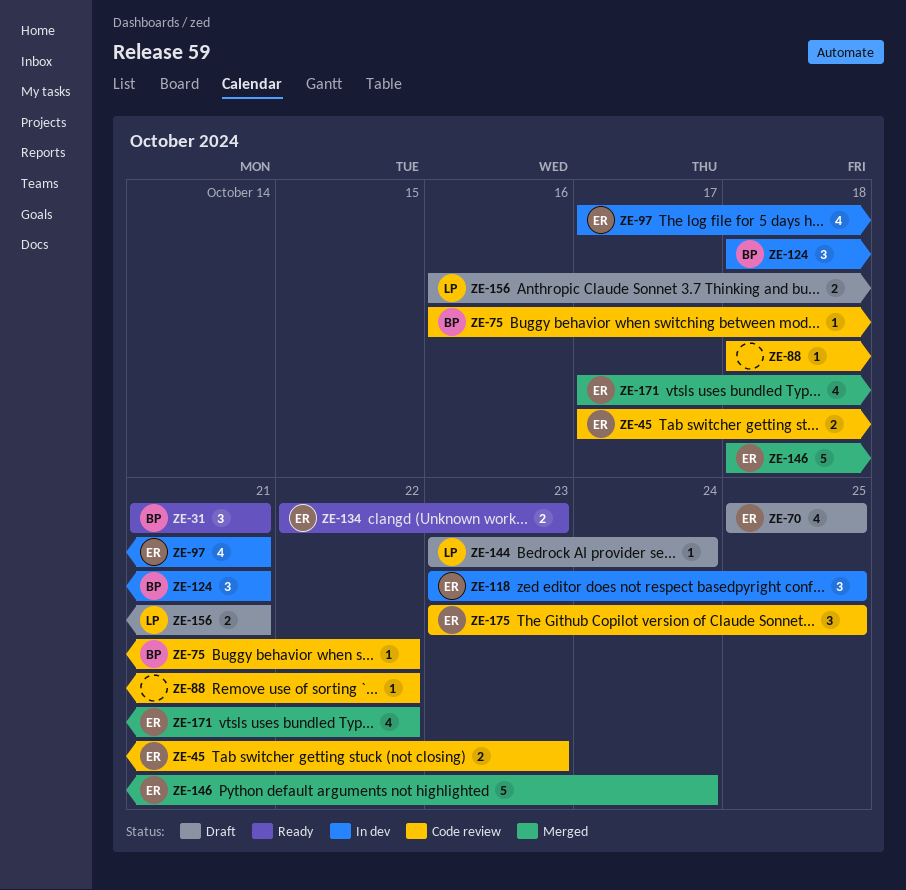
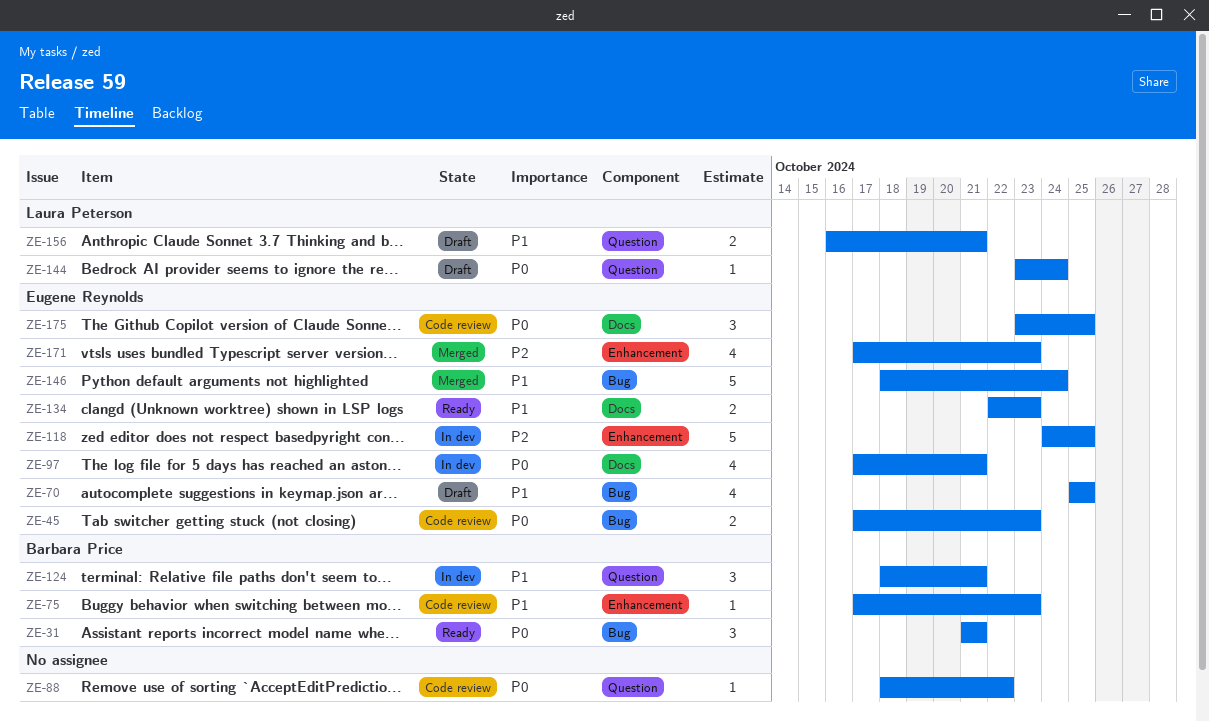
ZE-75, start: Oct 16 -> Oct 17
ZE-75, due: Oct 22 -> Oct 23
ZE-118, estimate: 3 -> 5
ZE-118, start: Oct 23 -> Oct 24
ZE-171, due: Oct 22 -> Oct 23

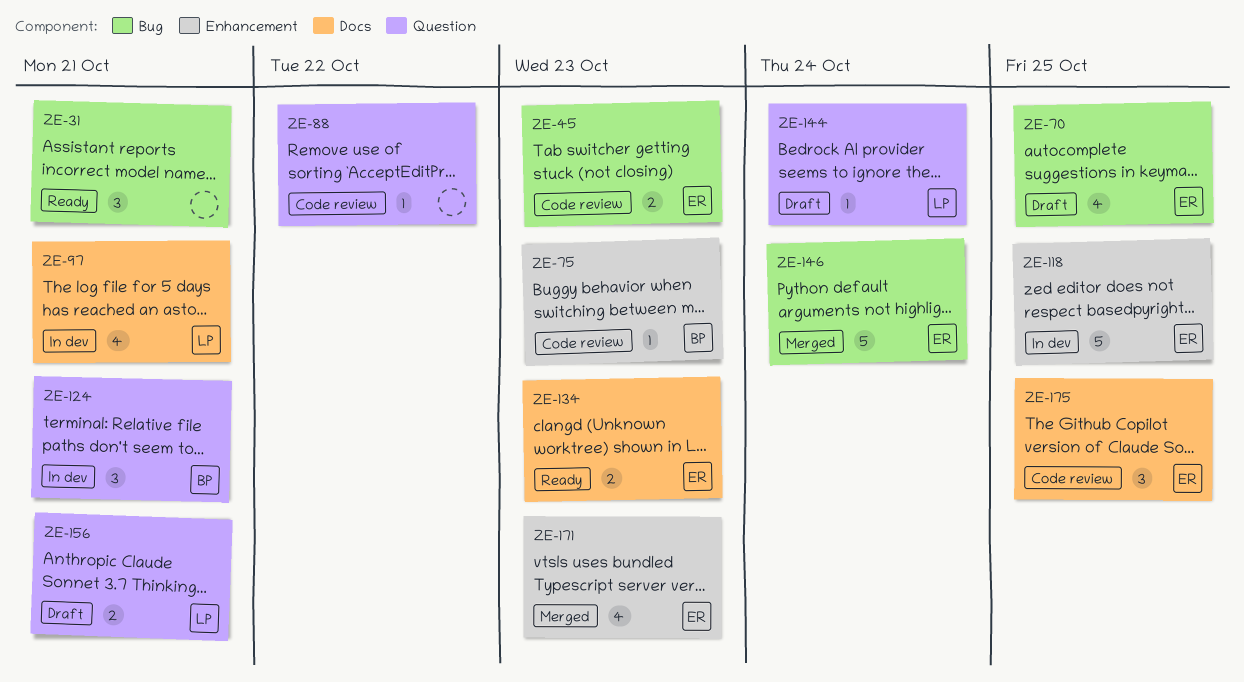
ZE-31, owner: Barbara Price -> none
ZE-97, owner: Eugene Reynolds -> Laura Peterson

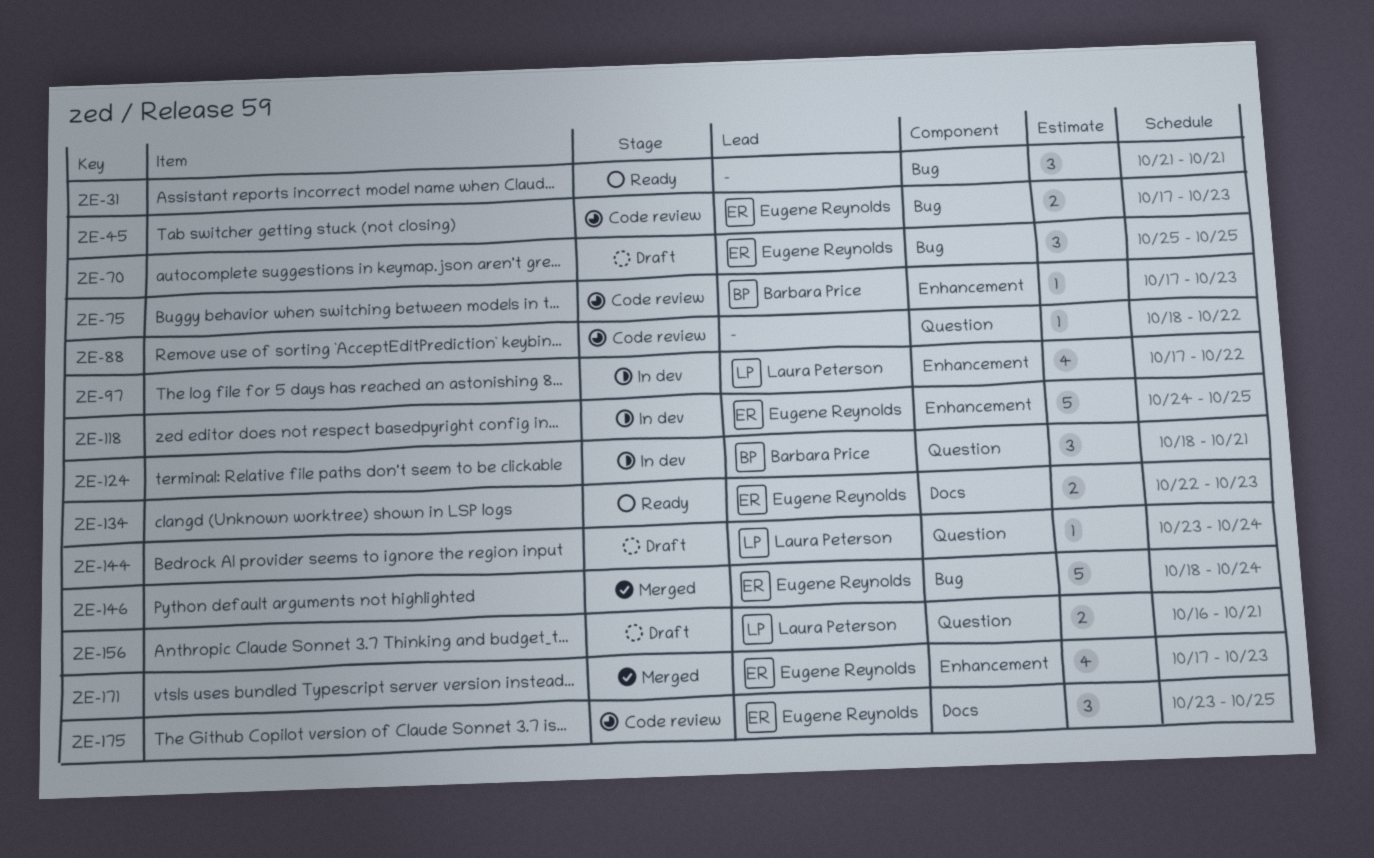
ZE-70, estimate: 4 -> 3
ZE-97, label: Docs -> Enhancement
ZE-97, due: Oct 21 -> Oct 22

